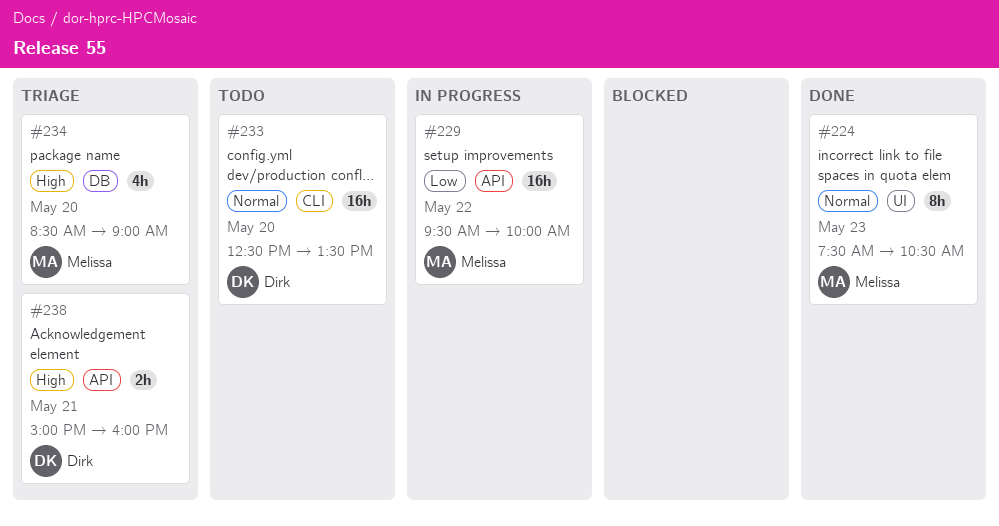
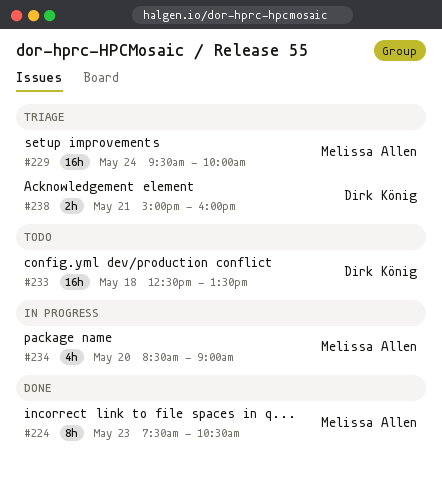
#229, status: In progress -> Triage
#229, day: May 22 -> May 24
#233, day: May 20 -> May 18
#234, status: Triage -> In progress

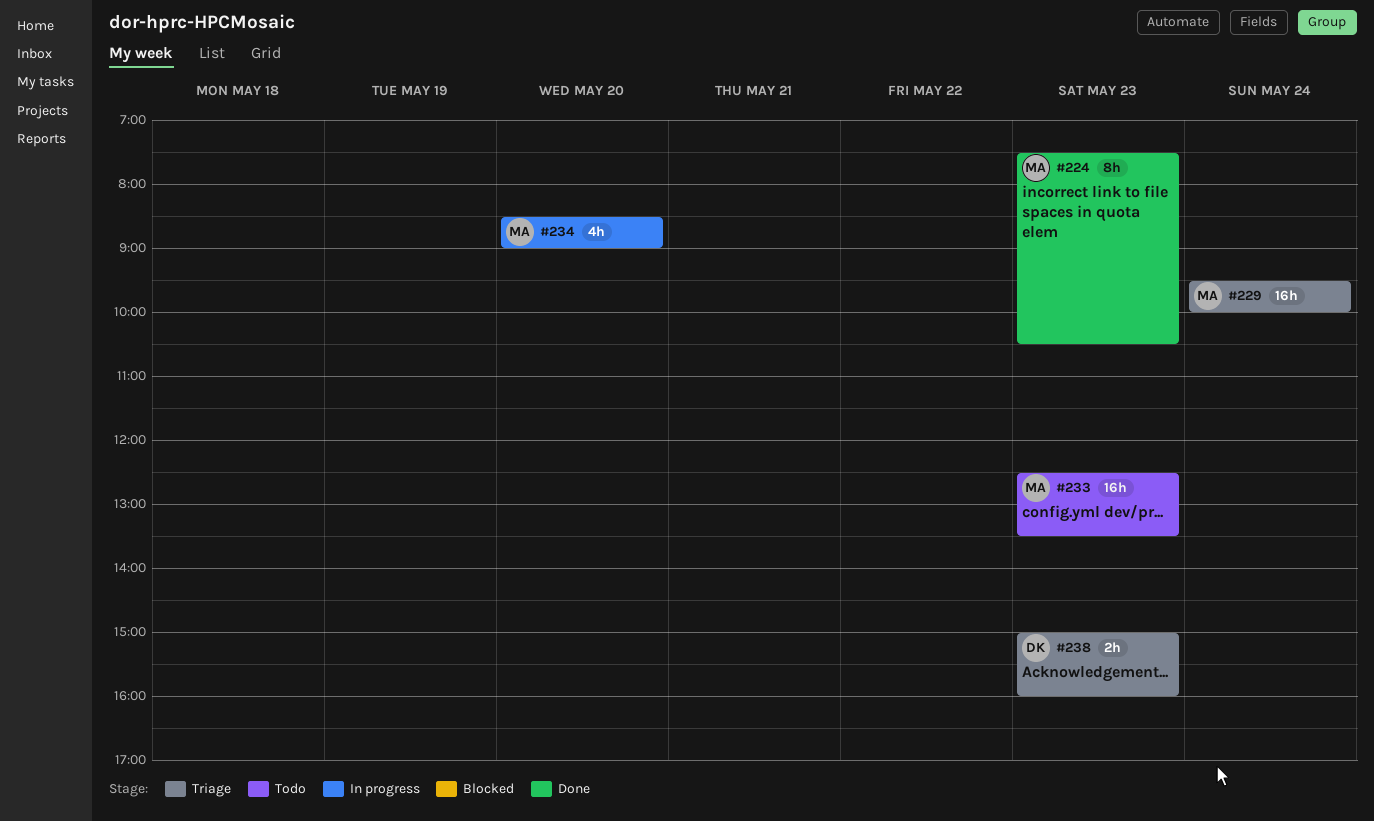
#233, owner: Dirk König -> Melissa Allen
#233, day: May 18 -> May 23
#238, day: May 21 -> May 23

